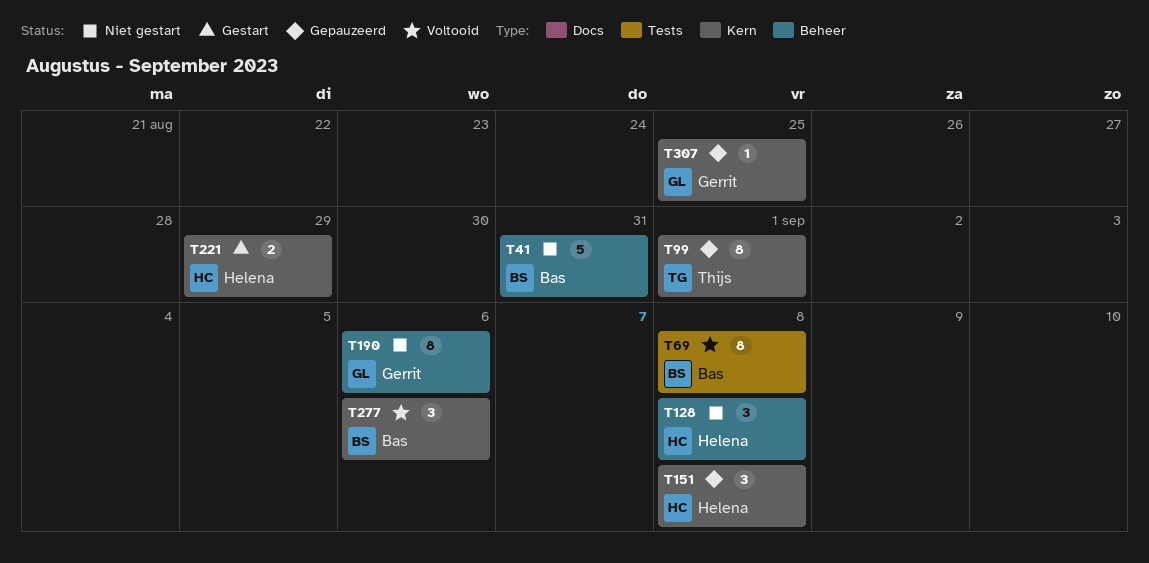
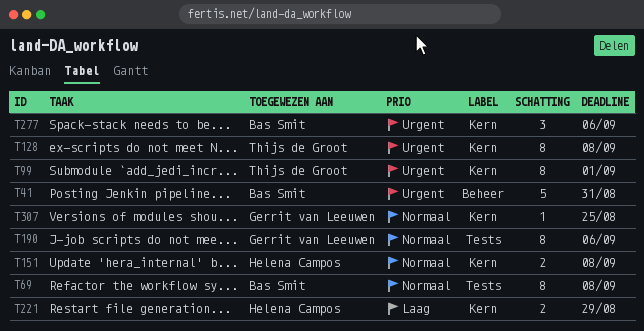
T128, owner: Helena Campos -> Thijs de Groot
T128, label: Beheer -> Kern
T128, estimate: 3 -> 8
T151, estimate: 3 -> 2
T190, label: Beheer -> Tests

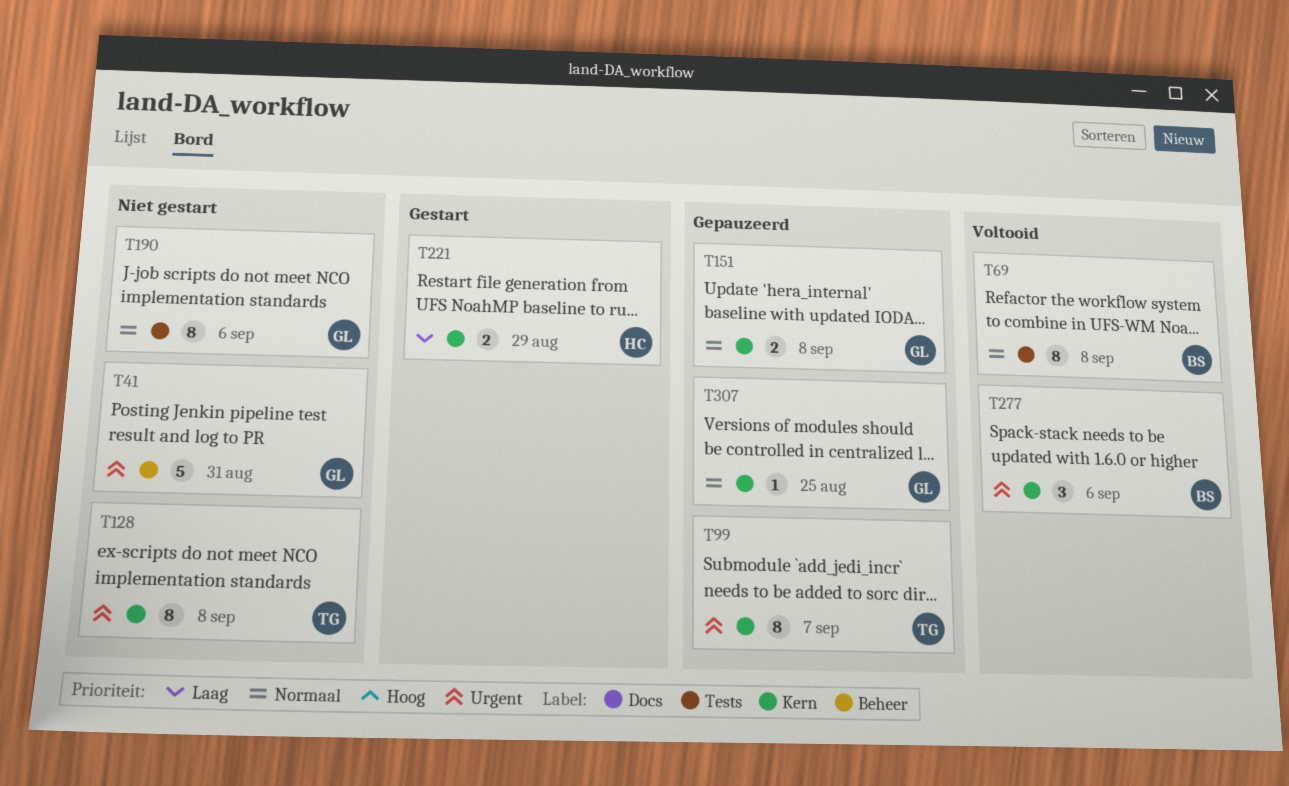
T41, owner: Bas Smit -> Gerrit van Leeuwen
T99, due: Sep 1 -> Sep 7
T151, owner: Helena Campos -> Gerrit van Leeuwen

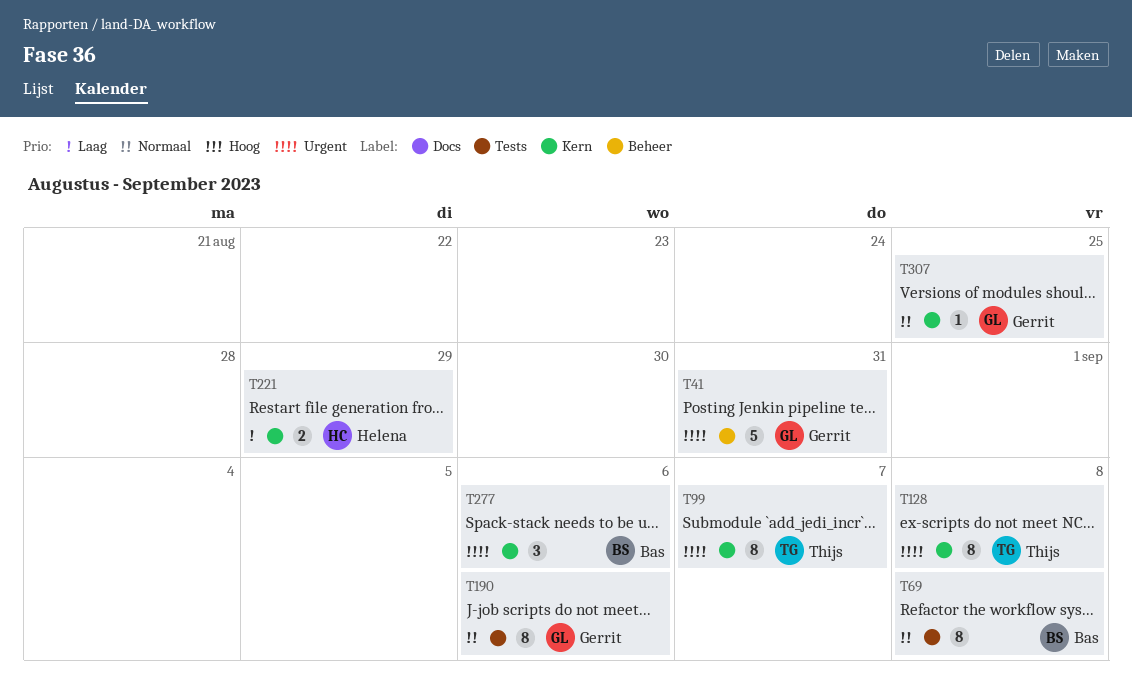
T151: present -> none

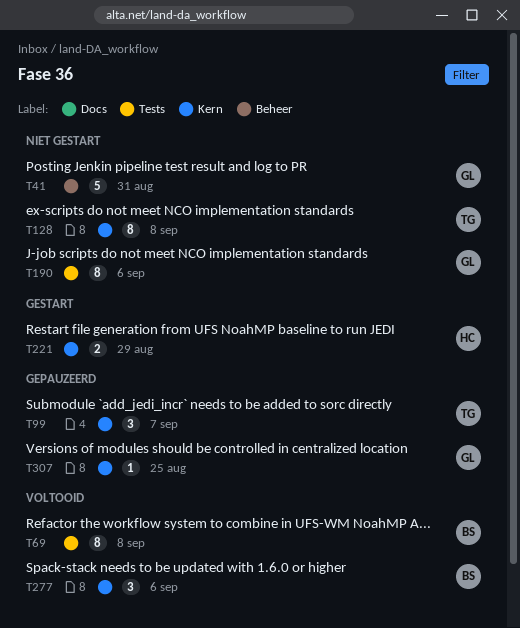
T99, estimate: 8 -> 3

